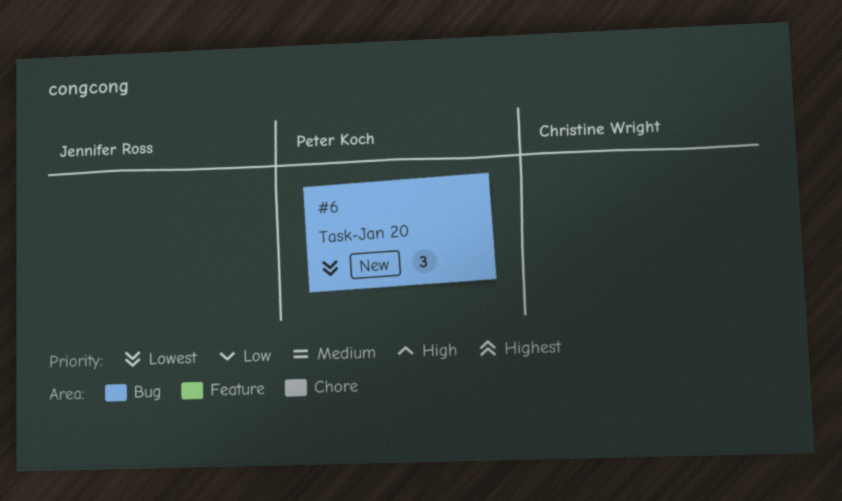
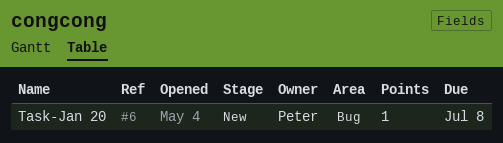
#6, estimate: 3 -> 1

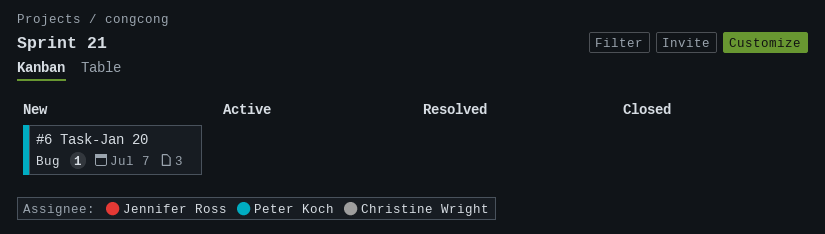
#6, due: Jul 8 -> Jul 7

